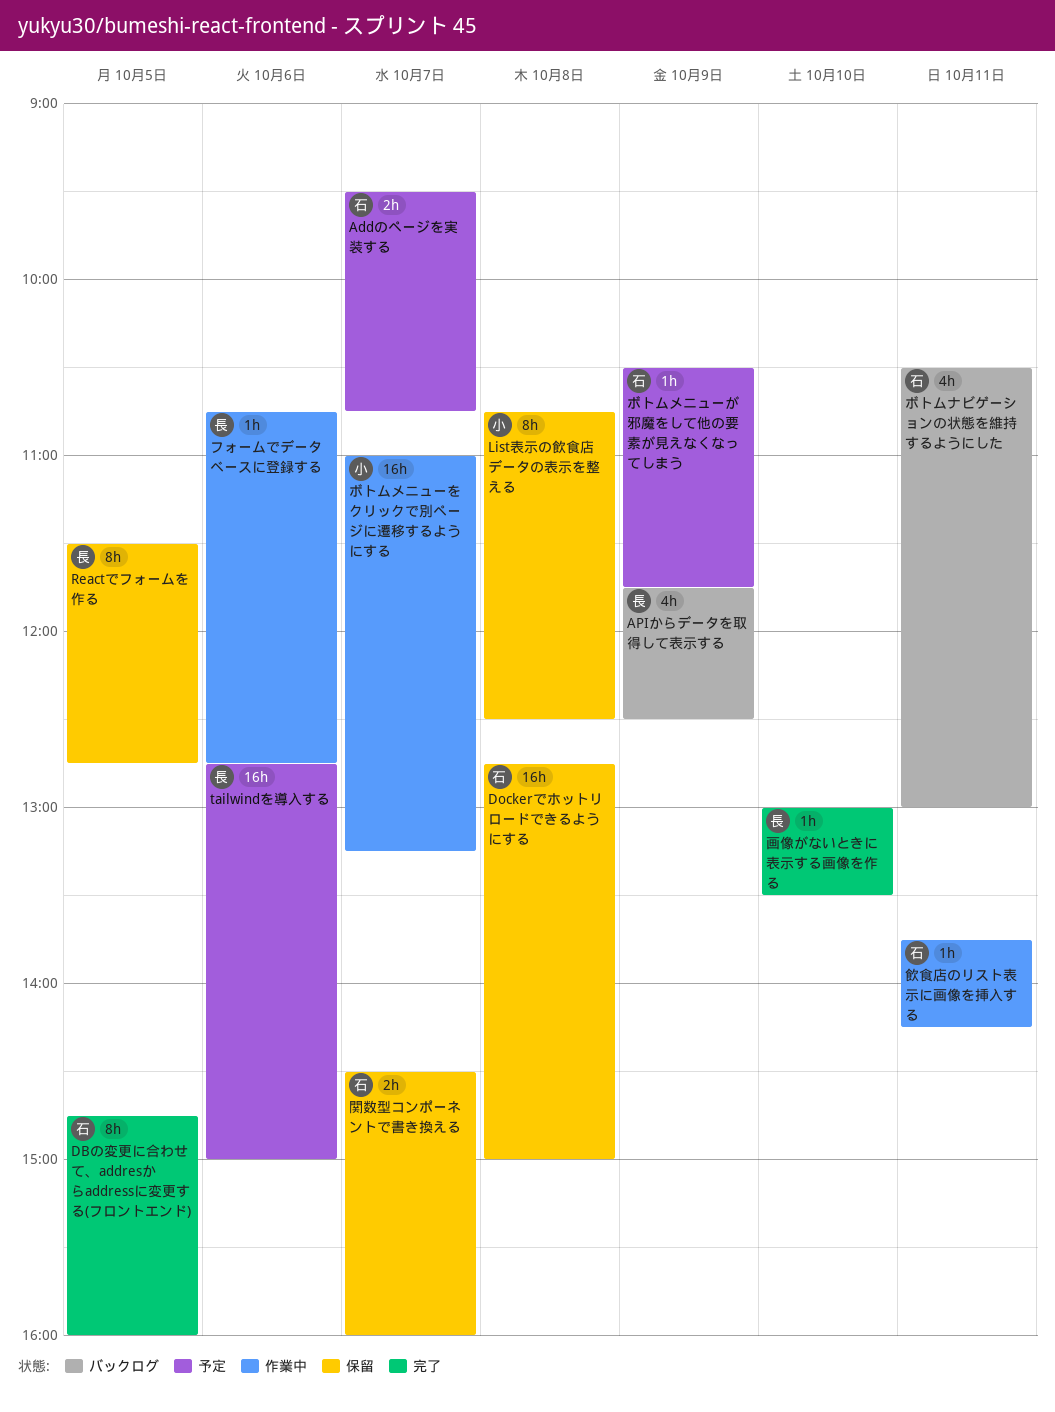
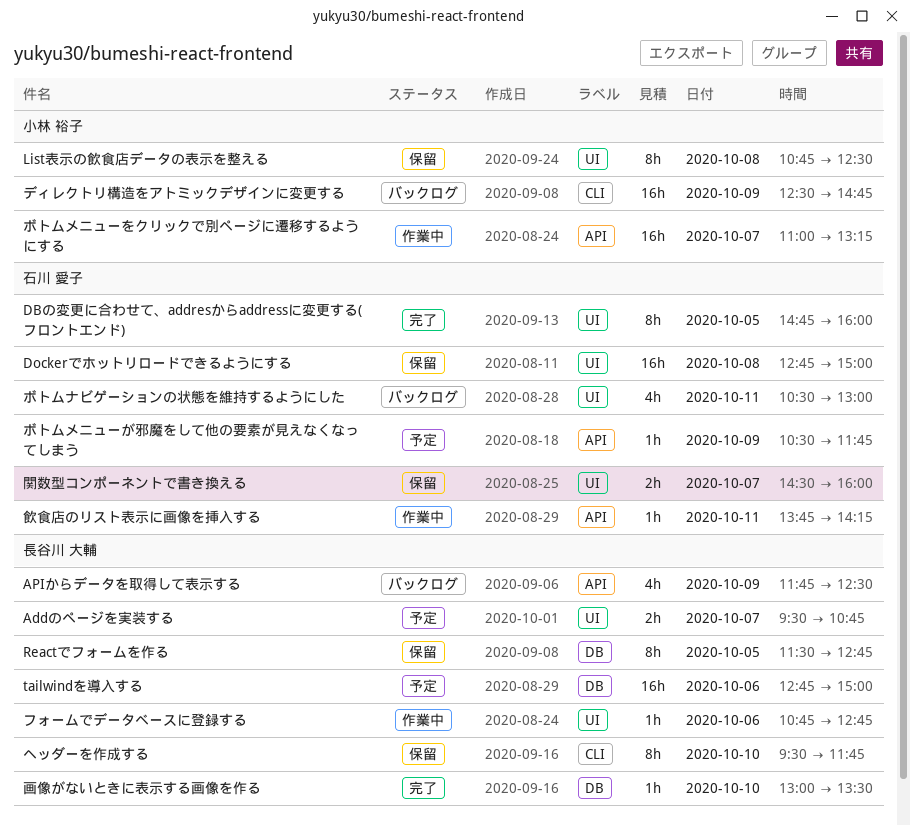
Addのページを実装する, owner: 石川 愛子 -> 長谷川 大輔
ディレクトリ構造をアトミックデザインに変更する: none -> present
ヘッダーを作成する: none -> present

